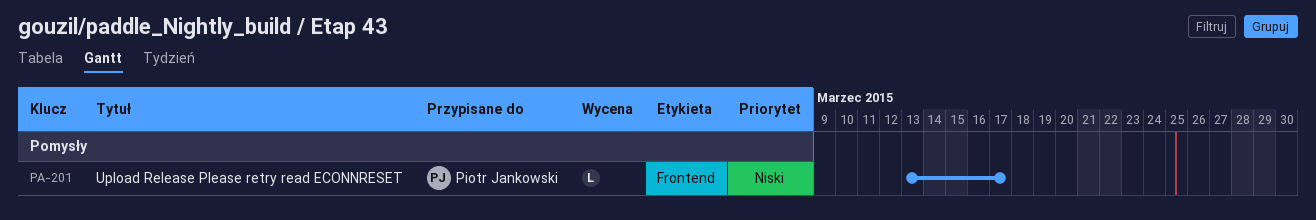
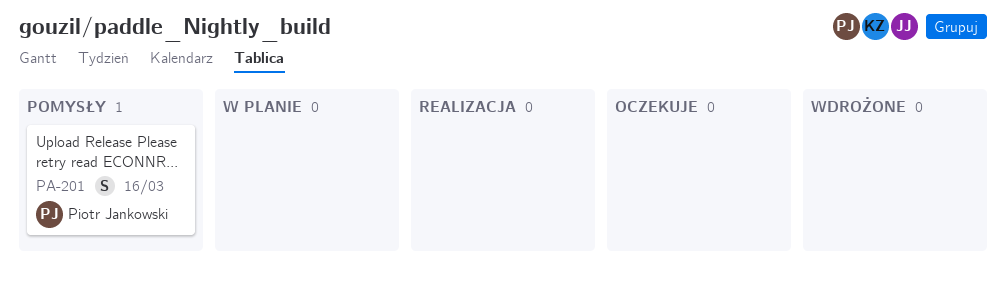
PA-201, estimate: L -> S
PA-201, due: Mar 17 -> Mar 16

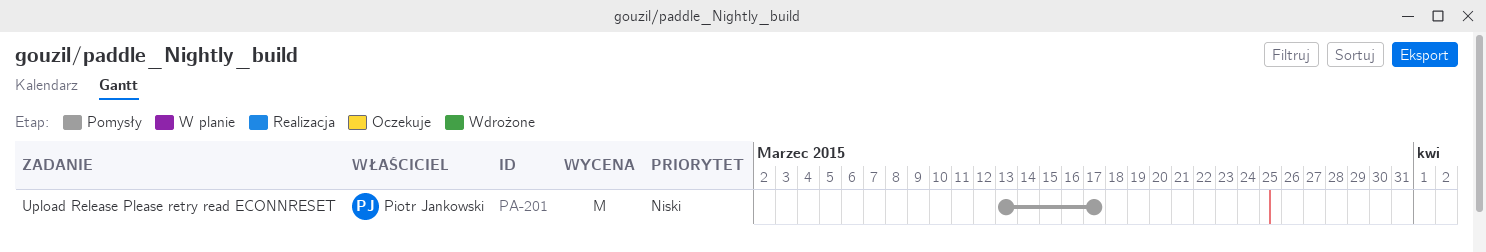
PA-201, estimate: S -> M
PA-201, due: Mar 16 -> Mar 17

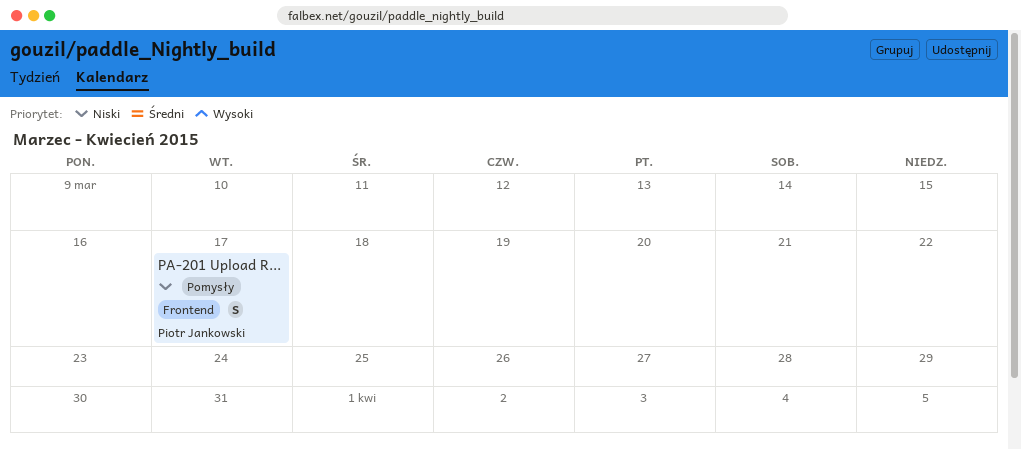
PA-201, estimate: M -> S

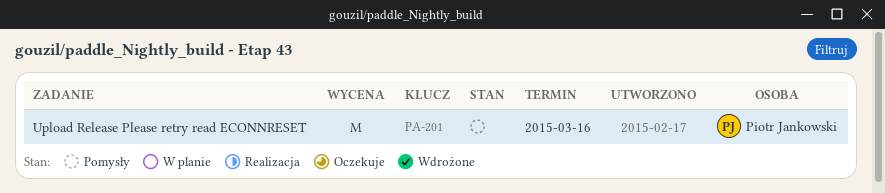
PA-201, estimate: S -> M
PA-201, due: Mar 17 -> Mar 16

